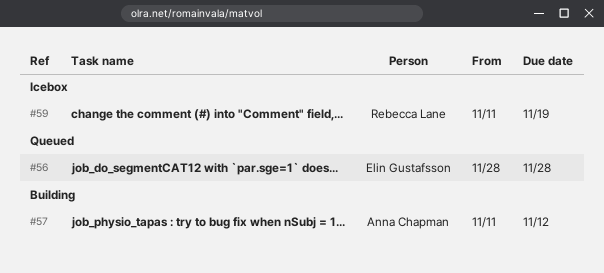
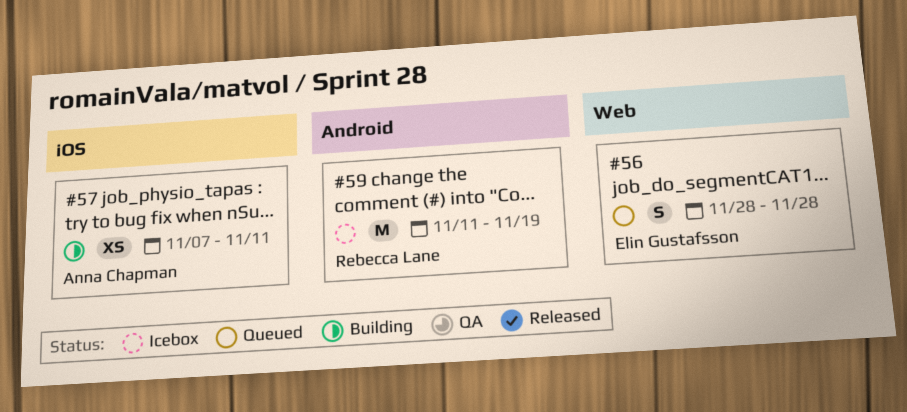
#57, start: Nov 11 -> Nov 7
#57, due: Nov 12 -> Nov 11

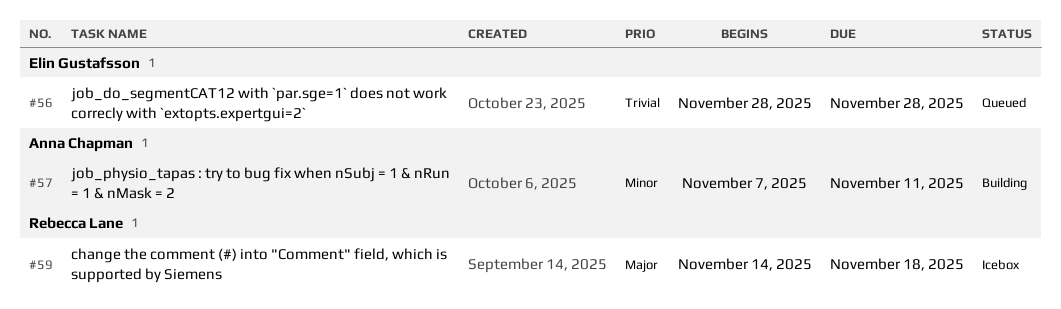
#59, start: Nov 11 -> Nov 14
#59, due: Nov 19 -> Nov 18

